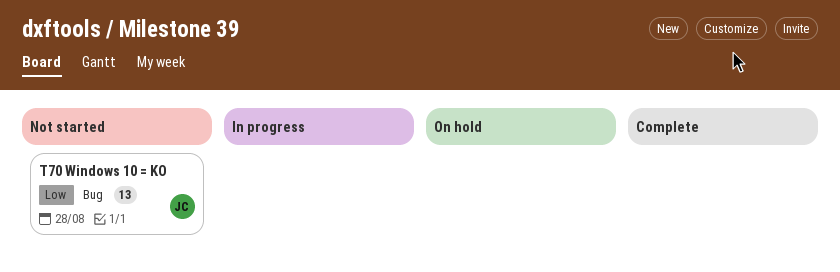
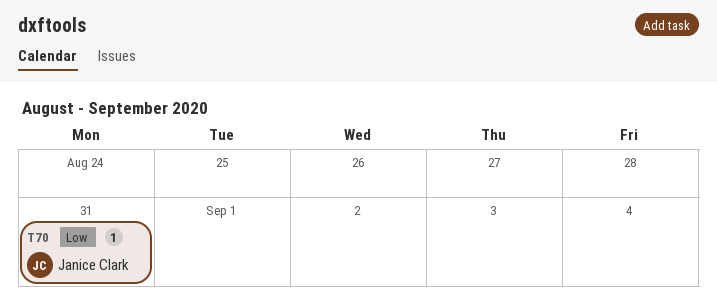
T70, estimate: 13 -> 1
T70, due: Aug 28 -> Aug 31

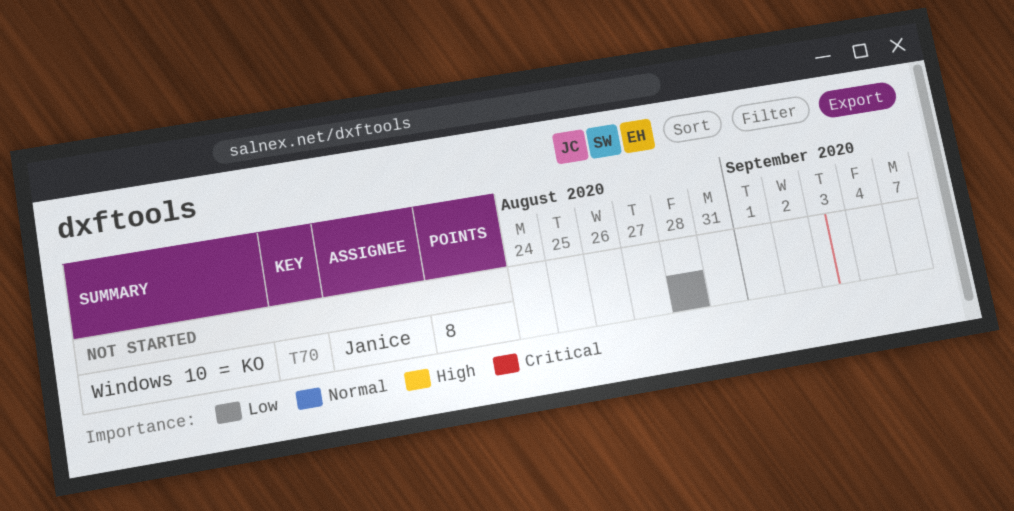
T70, estimate: 1 -> 8
T70, due: Aug 31 -> Aug 28

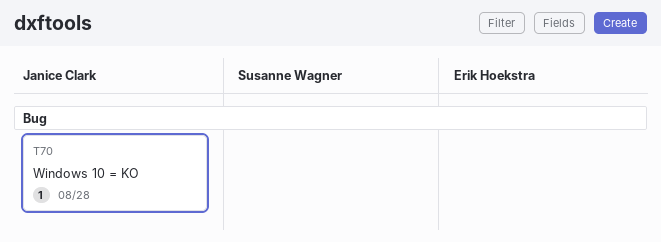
T70, estimate: 8 -> 1

